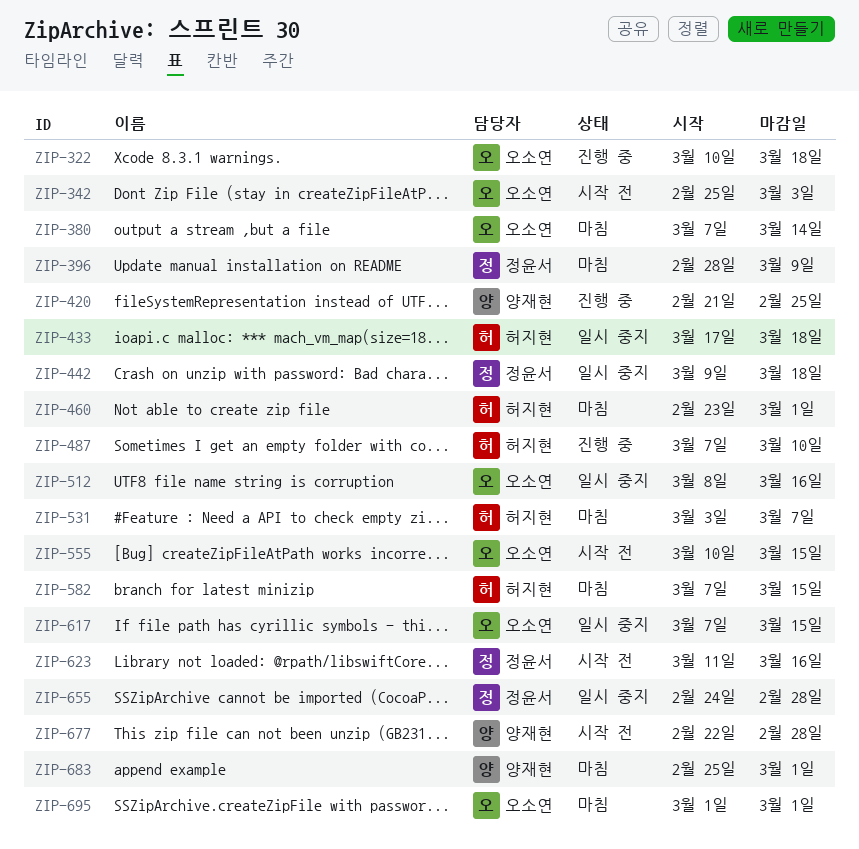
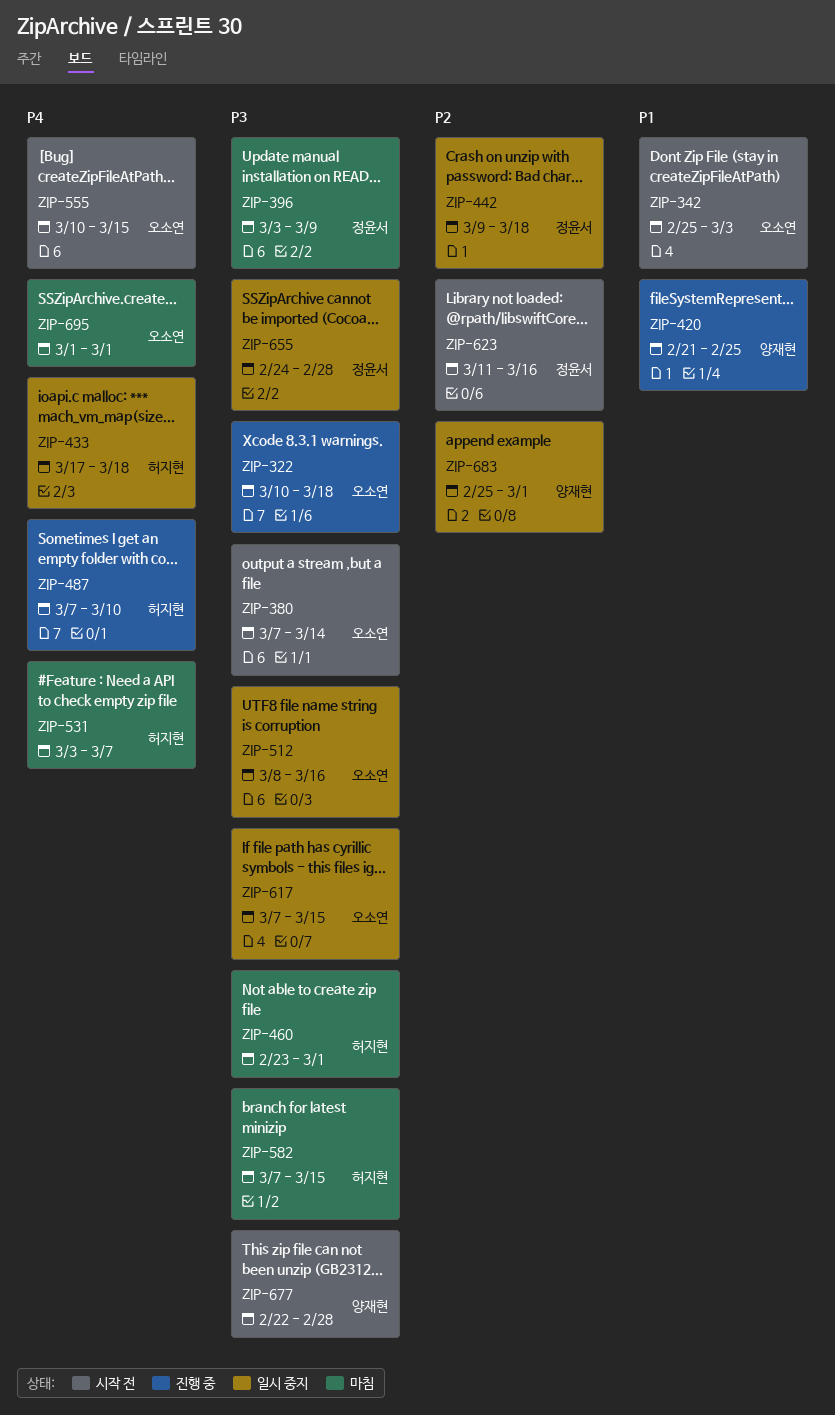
ZIP-380, status: 마침 -> 시작 전
ZIP-396, start: Feb 28 -> Mar 3
ZIP-683, status: 마침 -> 일시 중지

